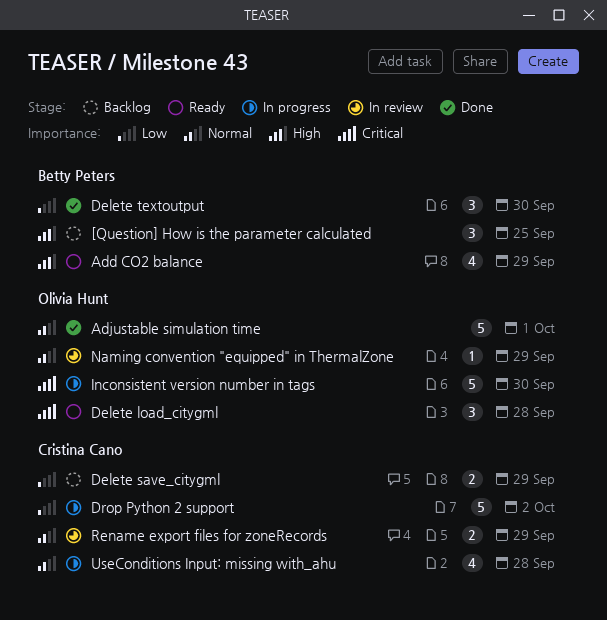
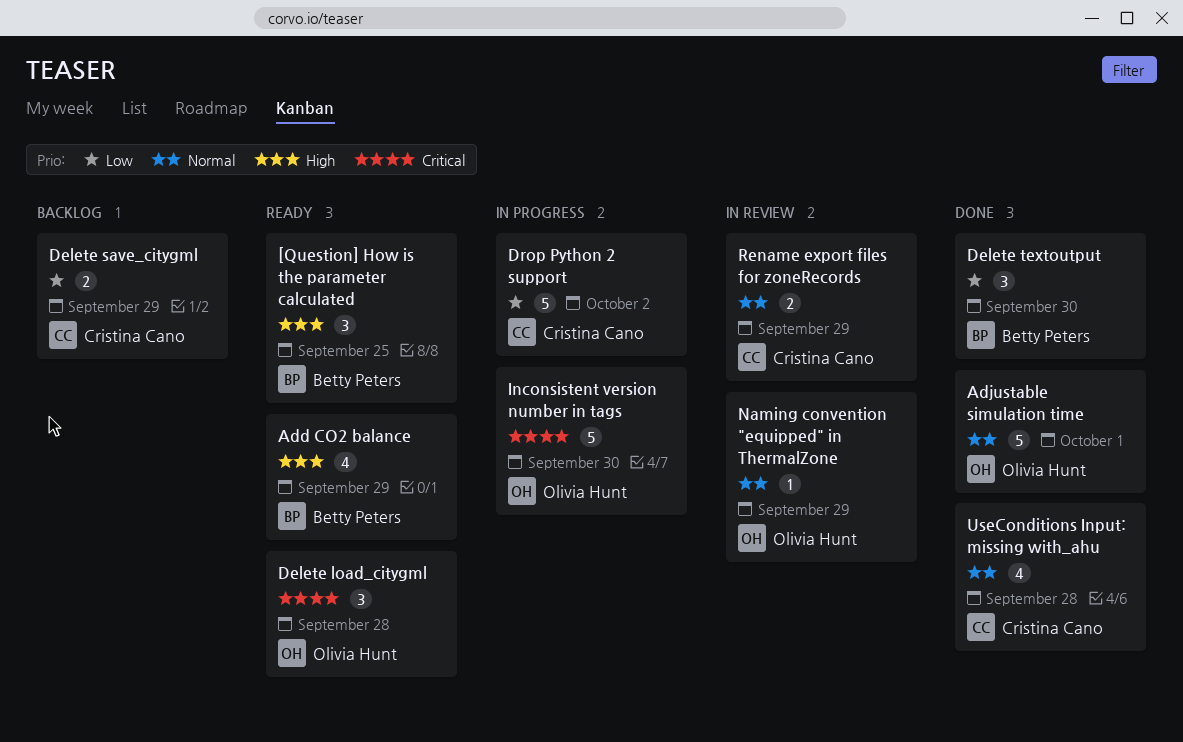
[Question] How is the parameter calculated, status: Backlog -> Ready
UseConditions Input: missing with_ahu, status: In progress -> Done

